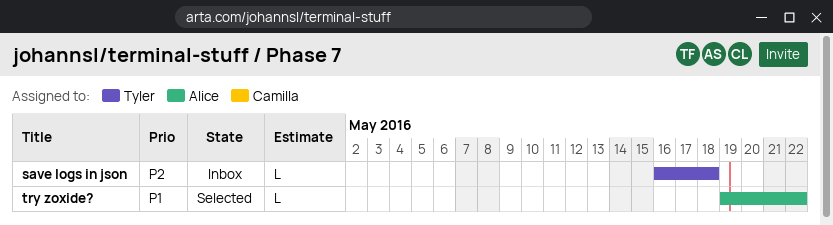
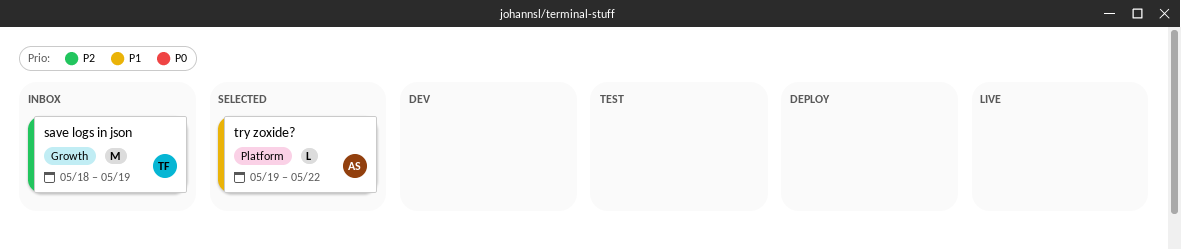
save logs in json, estimate: L -> M
save logs in json, start: May 16 -> May 18
save logs in json, due: May 18 -> May 19

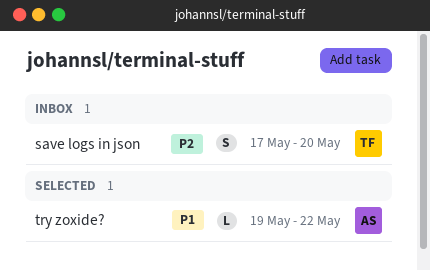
save logs in json, estimate: M -> S
save logs in json, start: May 18 -> May 17
save logs in json, due: May 19 -> May 20

